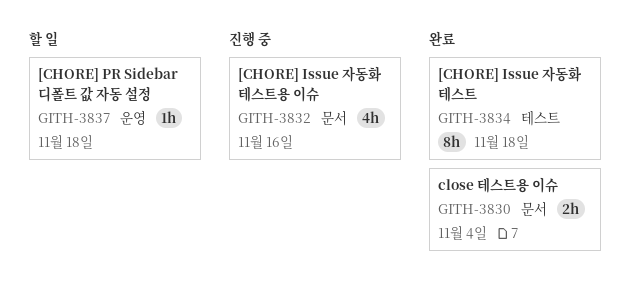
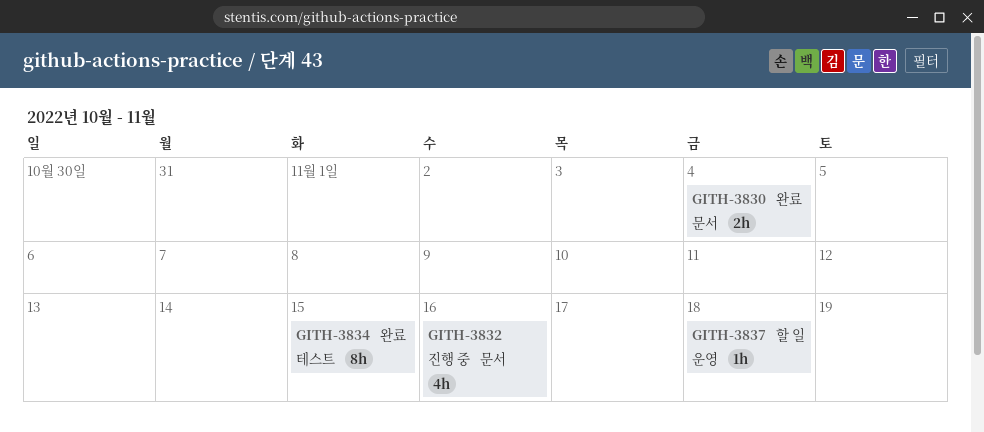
GITH-3834, due: Nov 18 -> Nov 15

